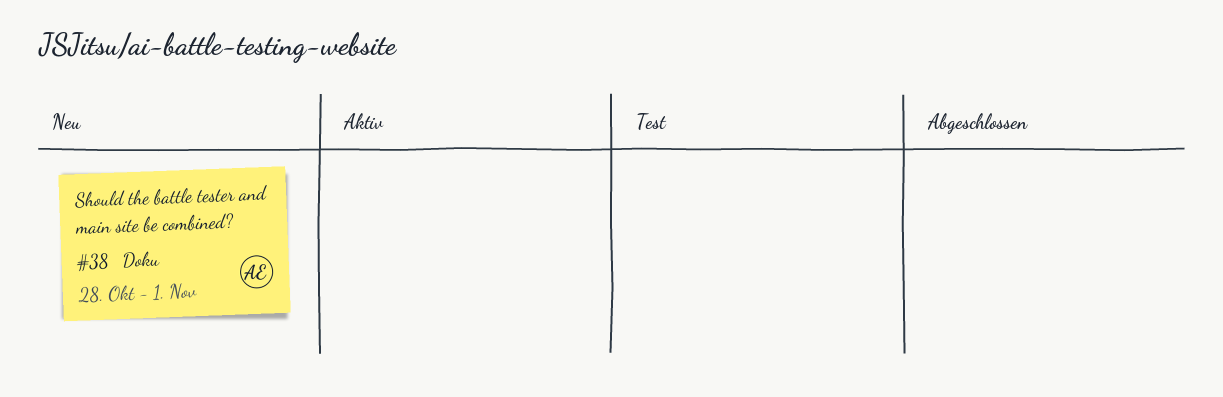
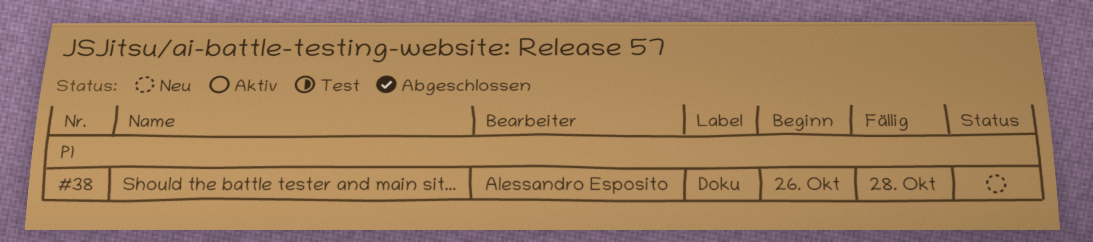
#38, start: Oct 28 -> Oct 26
#38, due: Nov 1 -> Oct 28

